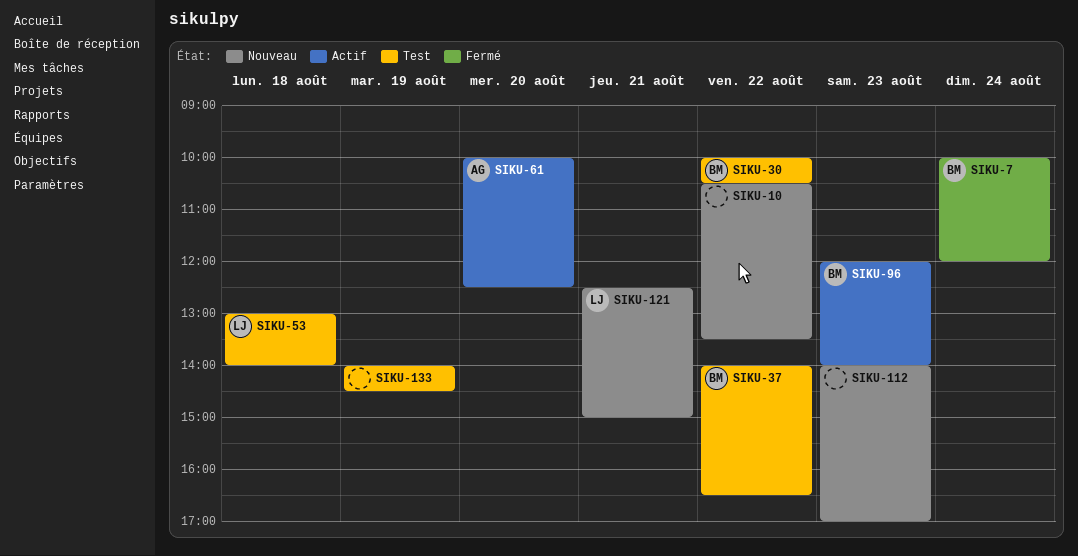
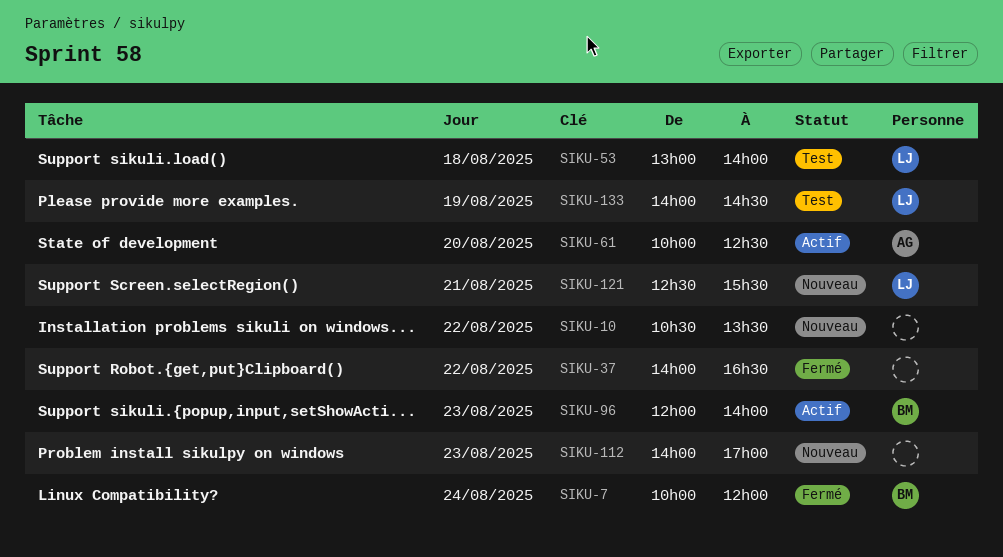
SIKU-30: present -> none
SIKU-37, status: Test -> Fermé
SIKU-37, owner: BM -> none
SIKU-121, ends: 15:00 -> 15:30
SIKU-133, owner: none -> LJ

